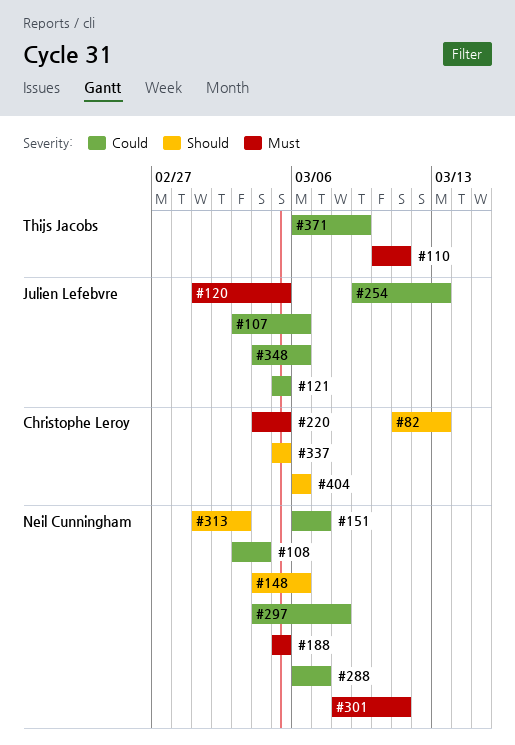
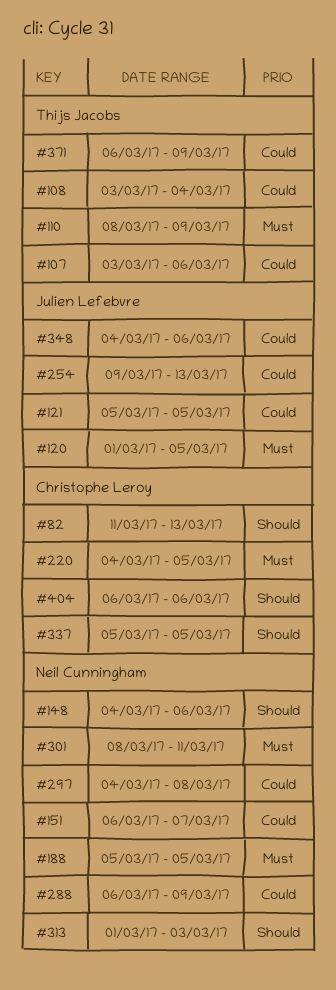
#107, owner: Julien Lefebvre -> Thijs Jacobs
#108, owner: Neil Cunningham -> Thijs Jacobs
#110, start: Mar 10 -> Mar 8
#110, due: Mar 11 -> Mar 9
#288, due: Mar 7 -> Mar 9

